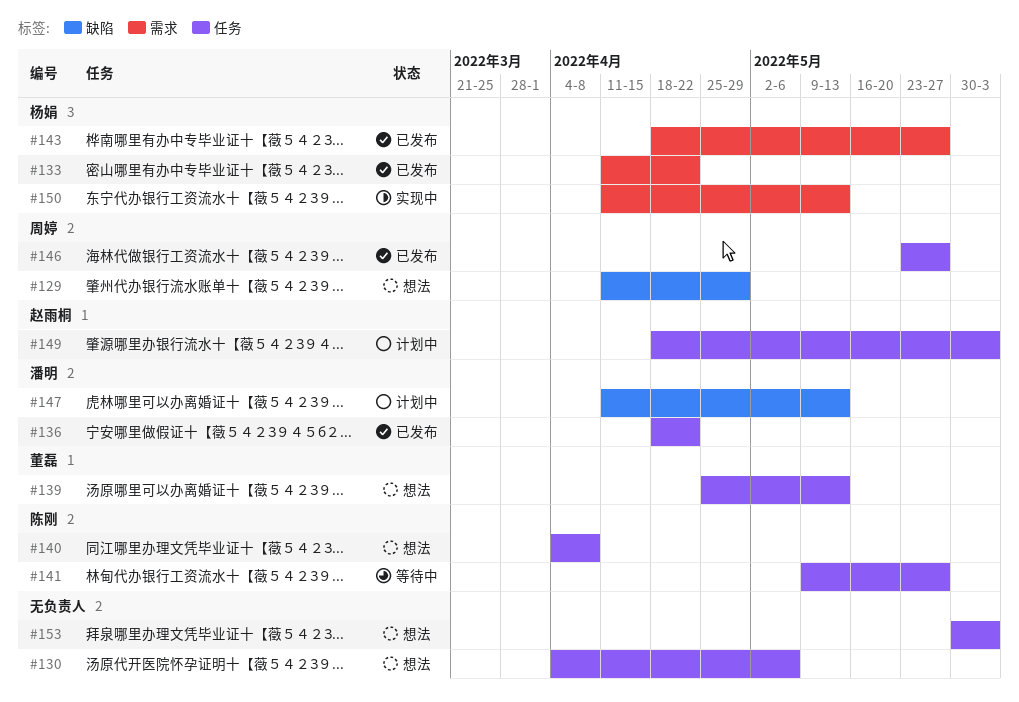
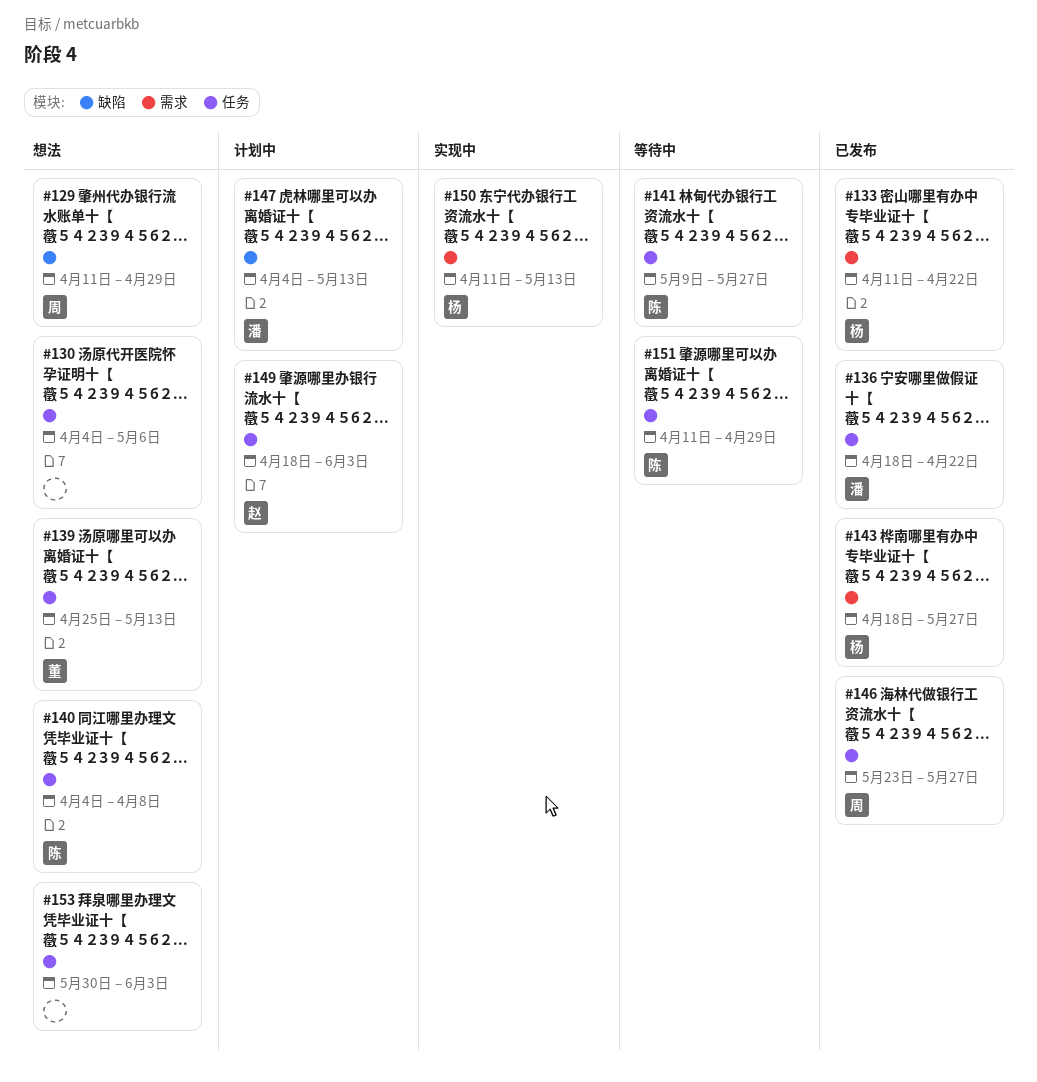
#147, start: Apr 11 -> Apr 4
#151: none -> present

